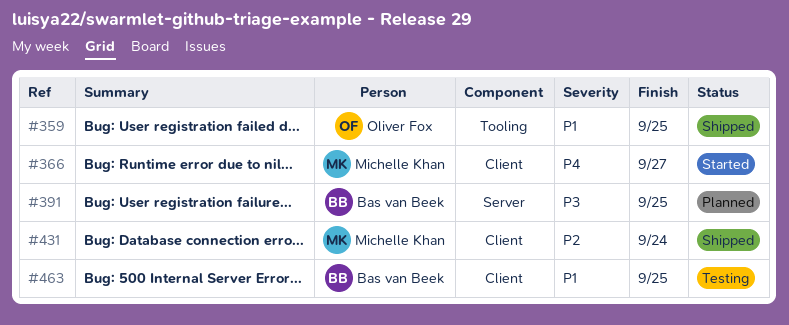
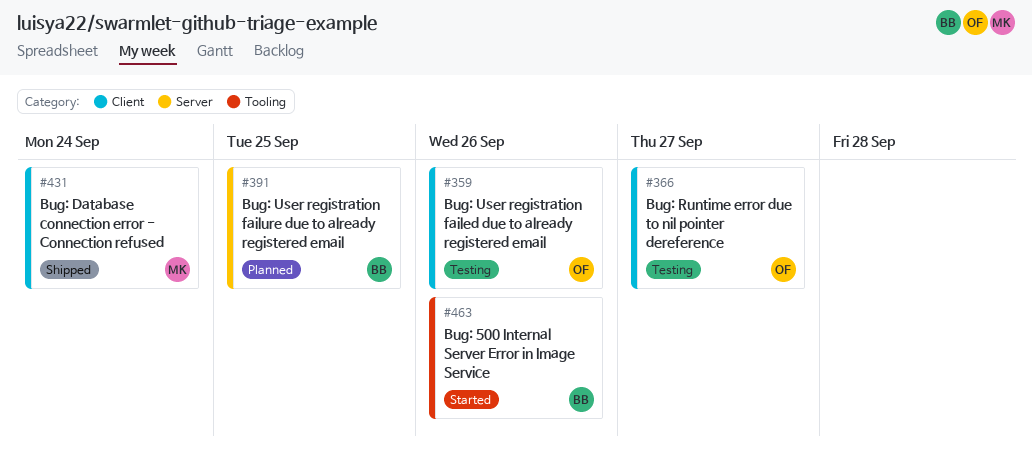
#359, status: Shipped -> Testing
#359, label: Tooling -> Client
#359, due: Sep 25 -> Sep 26
#366, status: Started -> Testing
#366, owner: Michelle Khan -> Oliver Fox
#463, status: Testing -> Started
#463, label: Client -> Tooling
#463, due: Sep 25 -> Sep 26

